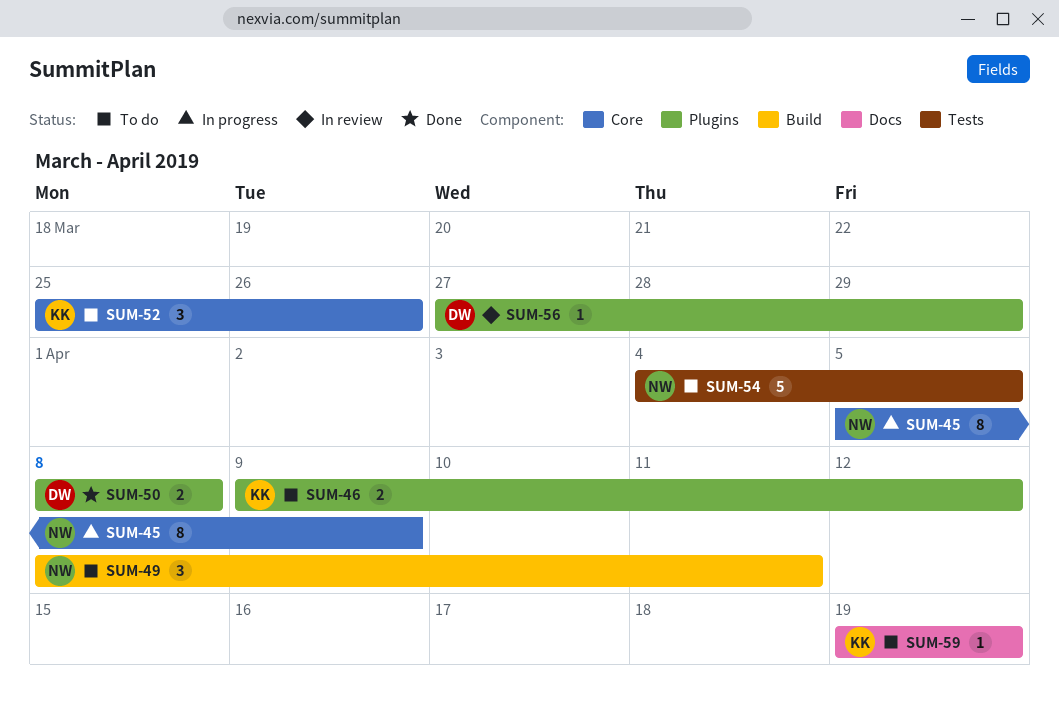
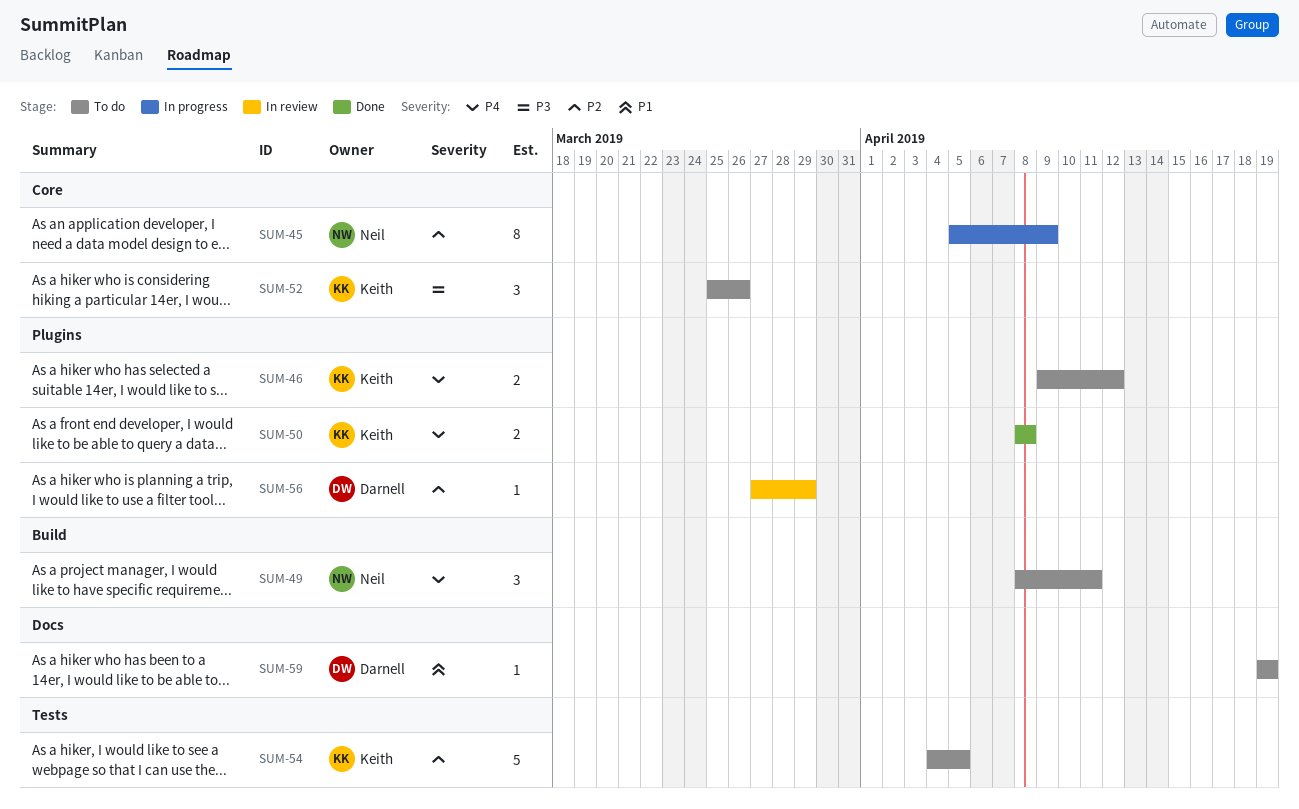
SUM-50, owner: Darnell -> Keith
SUM-54, owner: Neil -> Keith
SUM-59, owner: Keith -> Darnell

